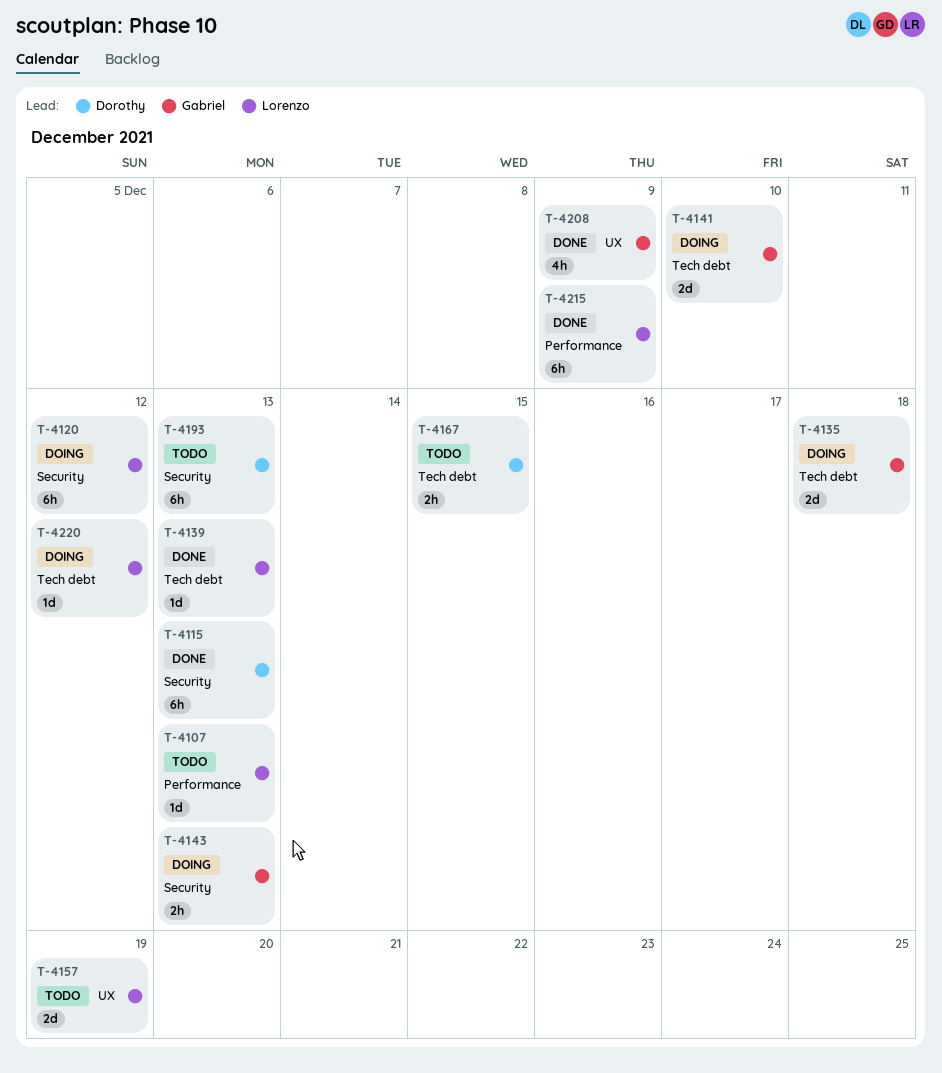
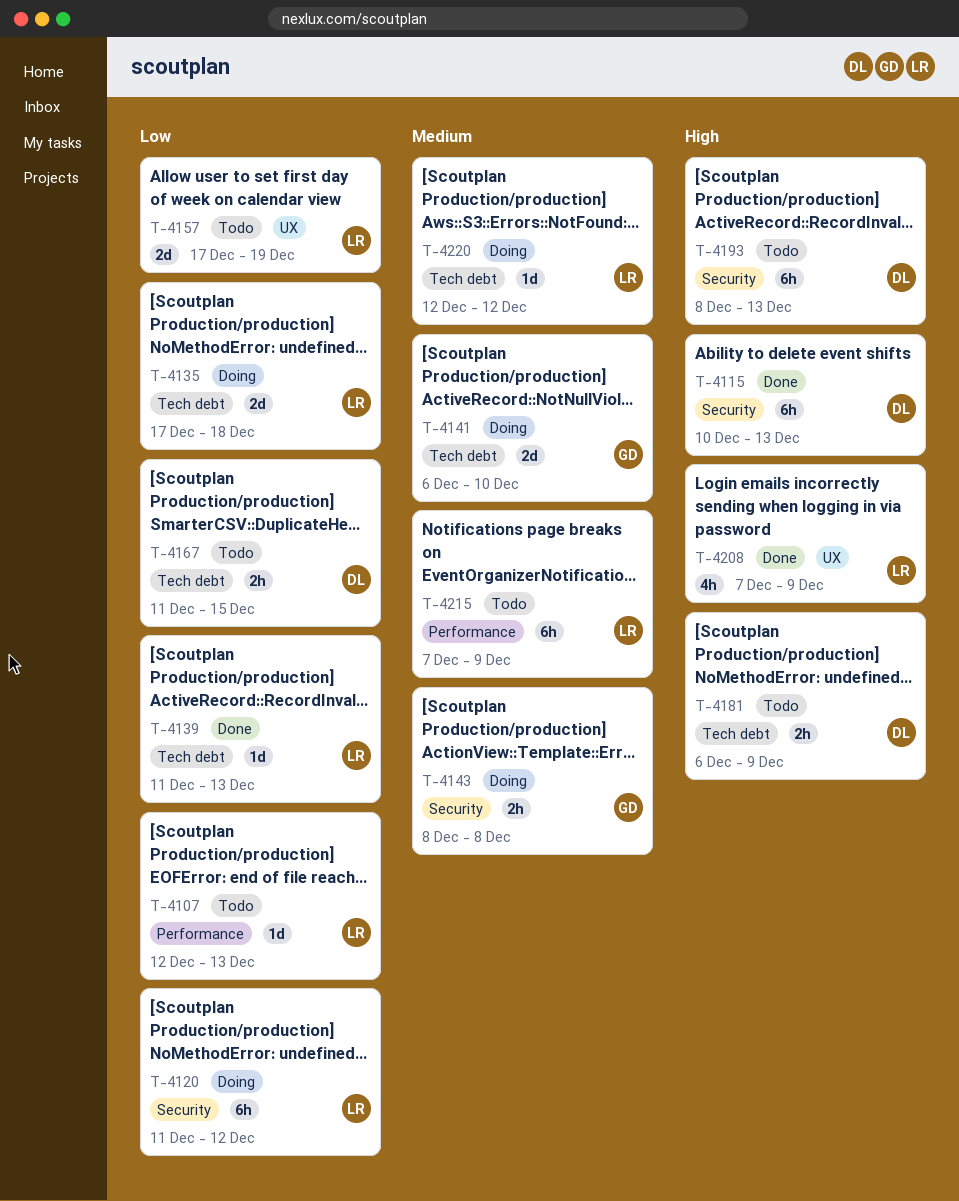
T-4135, owner: Gabriel -> Lorenzo
T-4143, due: Dec 13 -> Dec 8
T-4181: none -> present
T-4208, owner: Gabriel -> Lorenzo
T-4215, status: Done -> Todo

